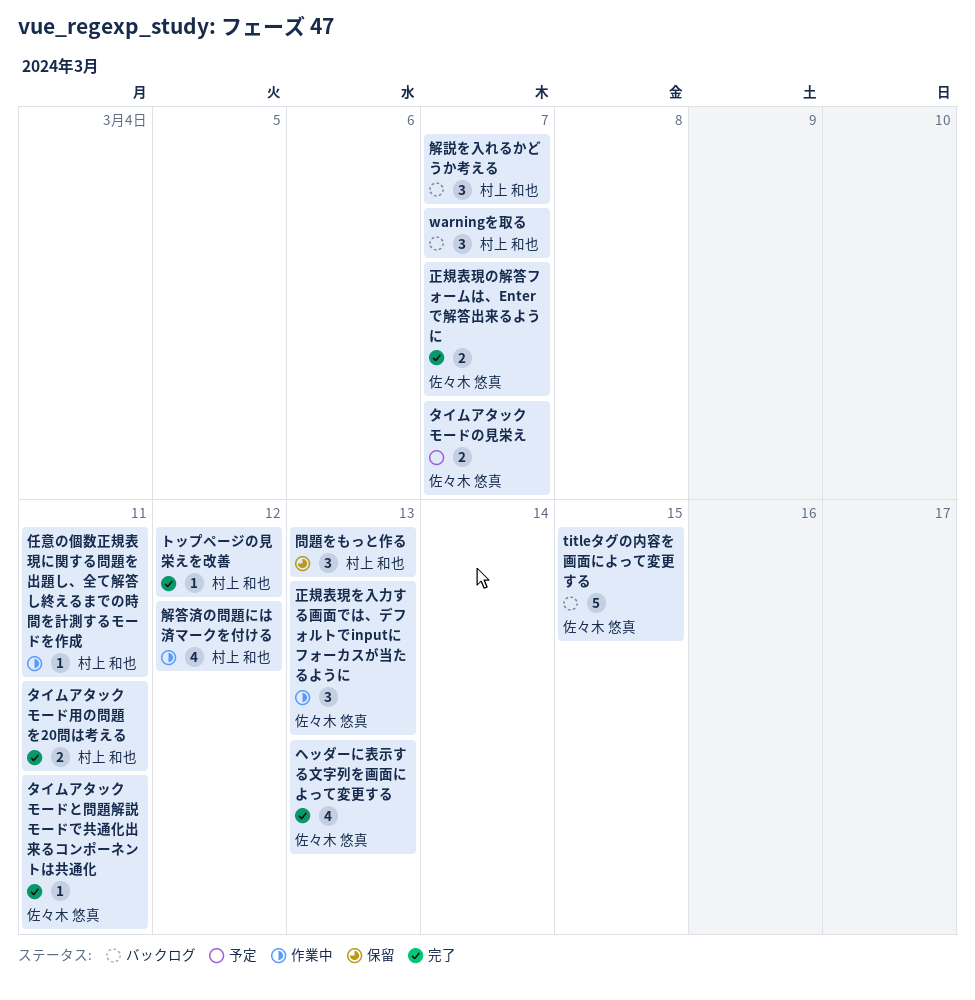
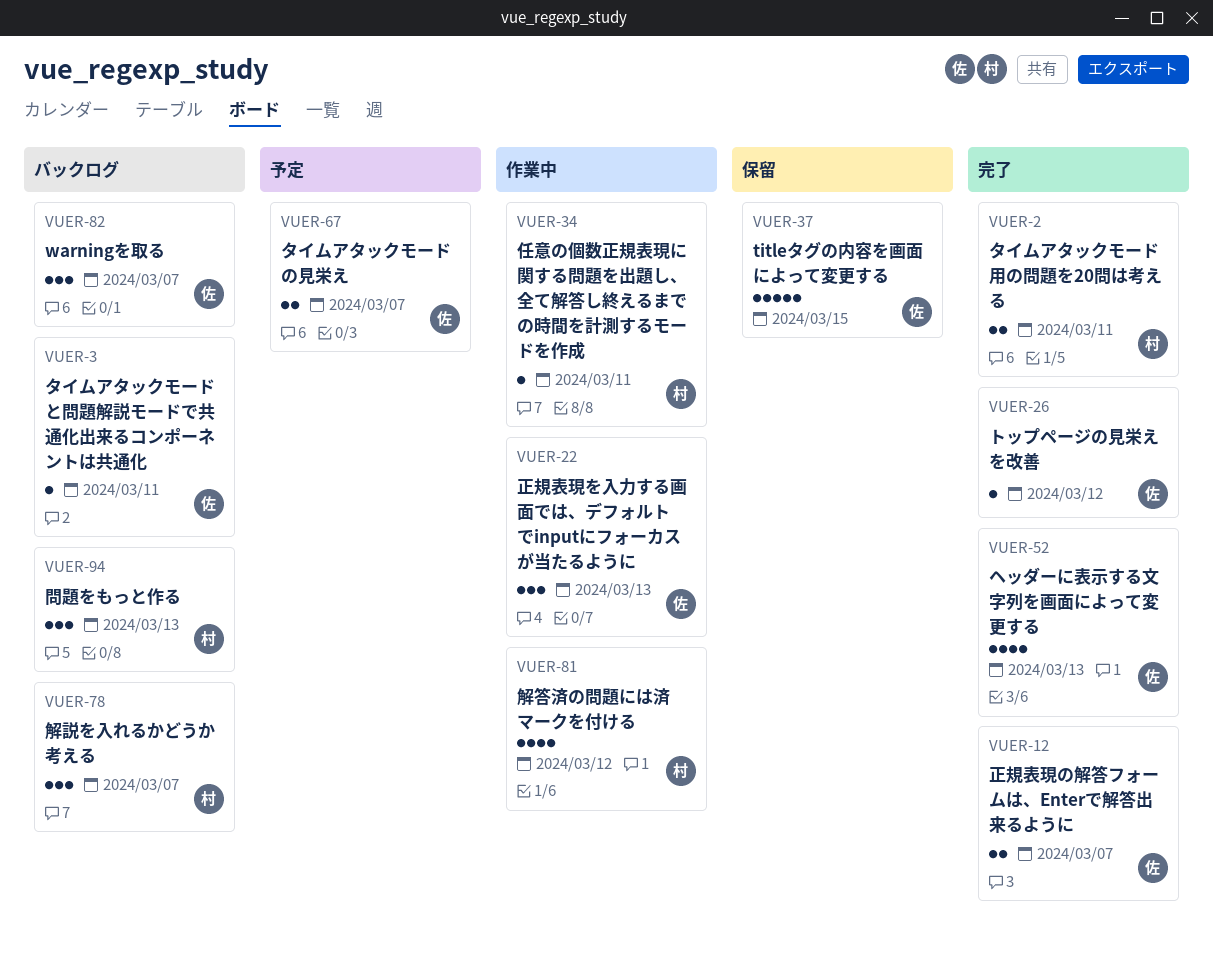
titleタグの内容を画面によって変更する, status: バックログ -> 保留
warningを取る, owner: 村上 和也 -> 佐々木 悠真
タイムアタックモードと問題解説モードで共通化出来るコンポーネントは共通化, status: 完了 -> バックログ
トップページの見栄えを改善, owner: 村上 和也 -> 佐々木 悠真
問題をもっと作る, status: 保留 -> バックログ

